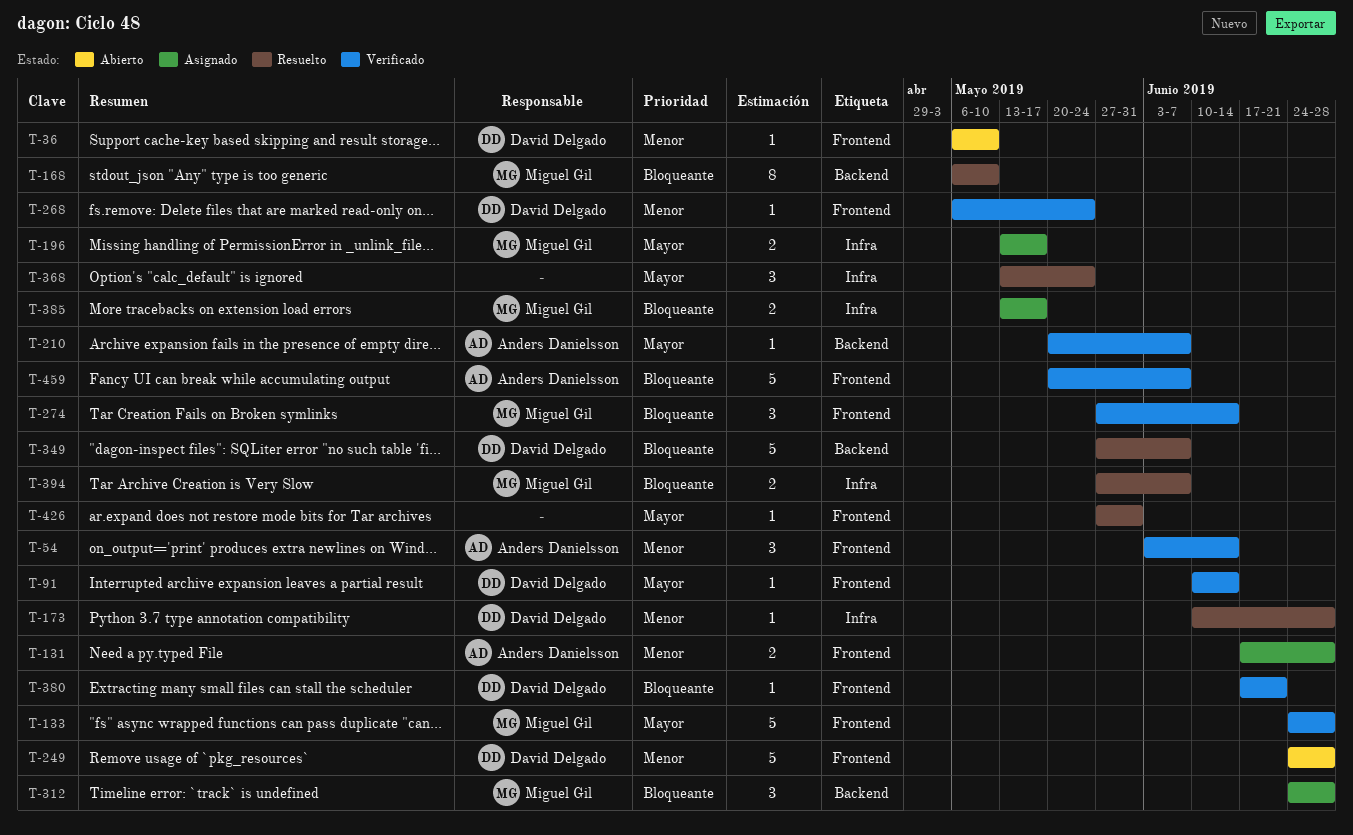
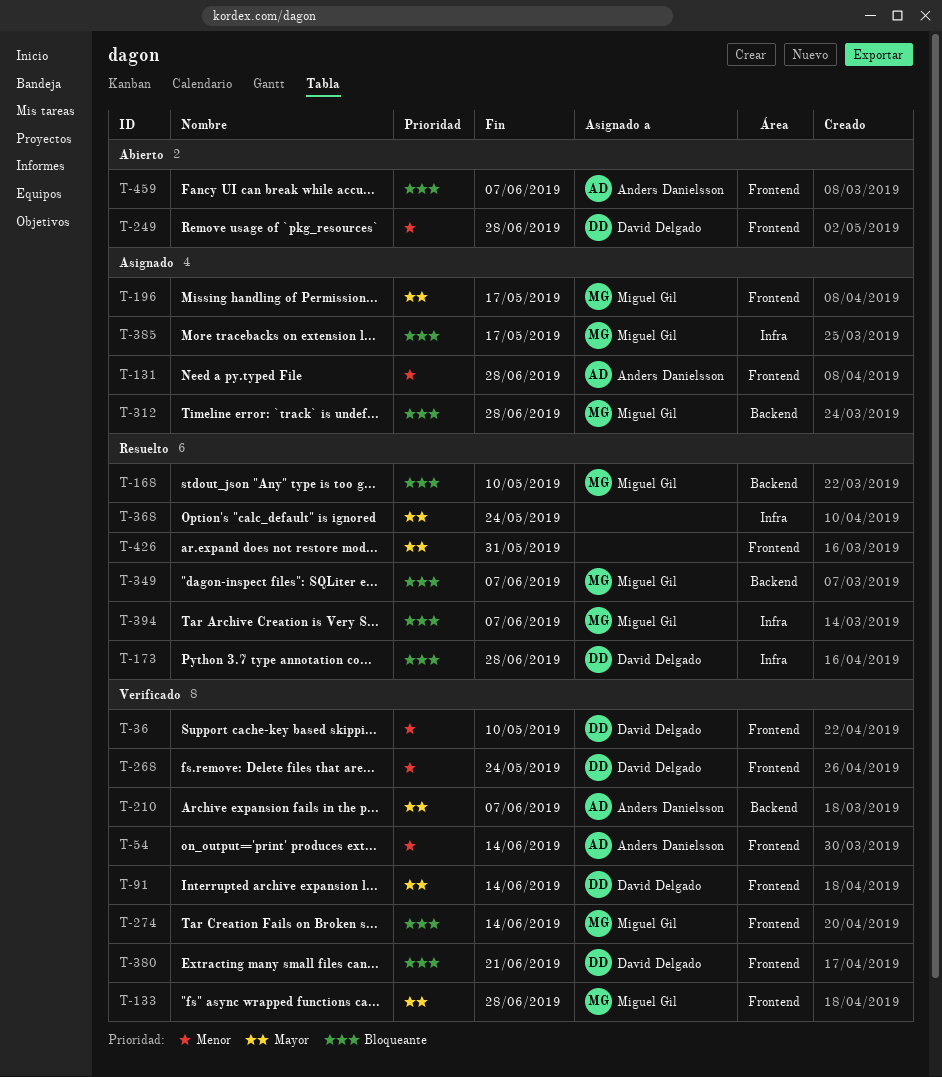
T-36, status: Abierto -> Verificado
T-173, priority: Menor -> Bloqueante
T-196, label: Infra -> Frontend
T-349, owner: David Delgado -> Miguel Gil
T-459, status: Verificado -> Abierto

